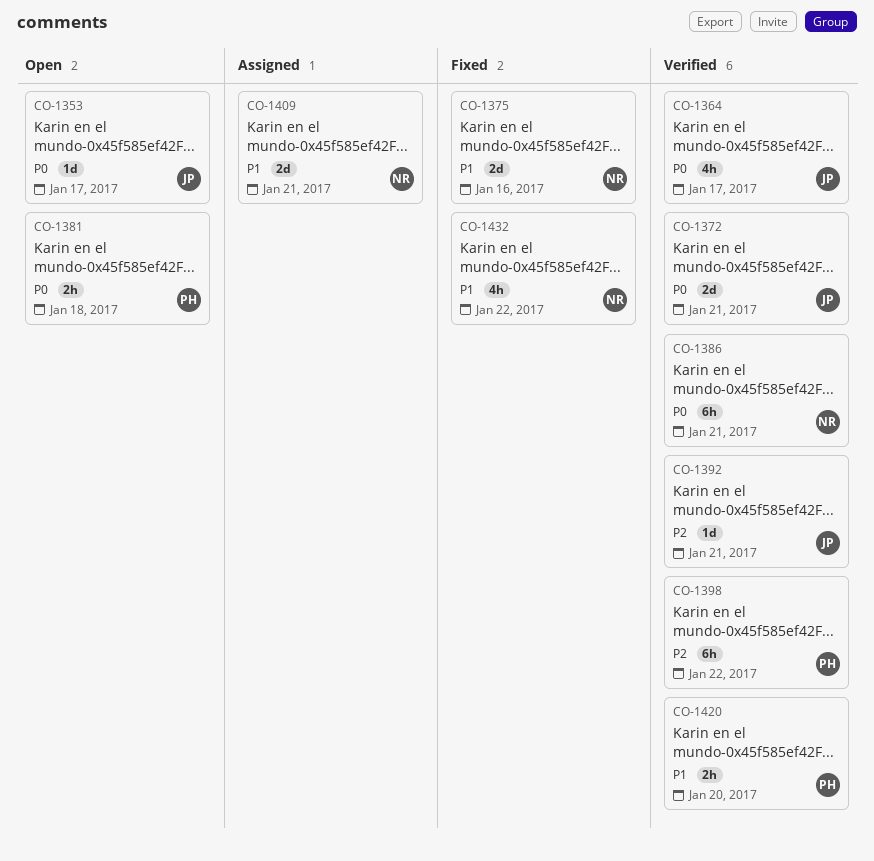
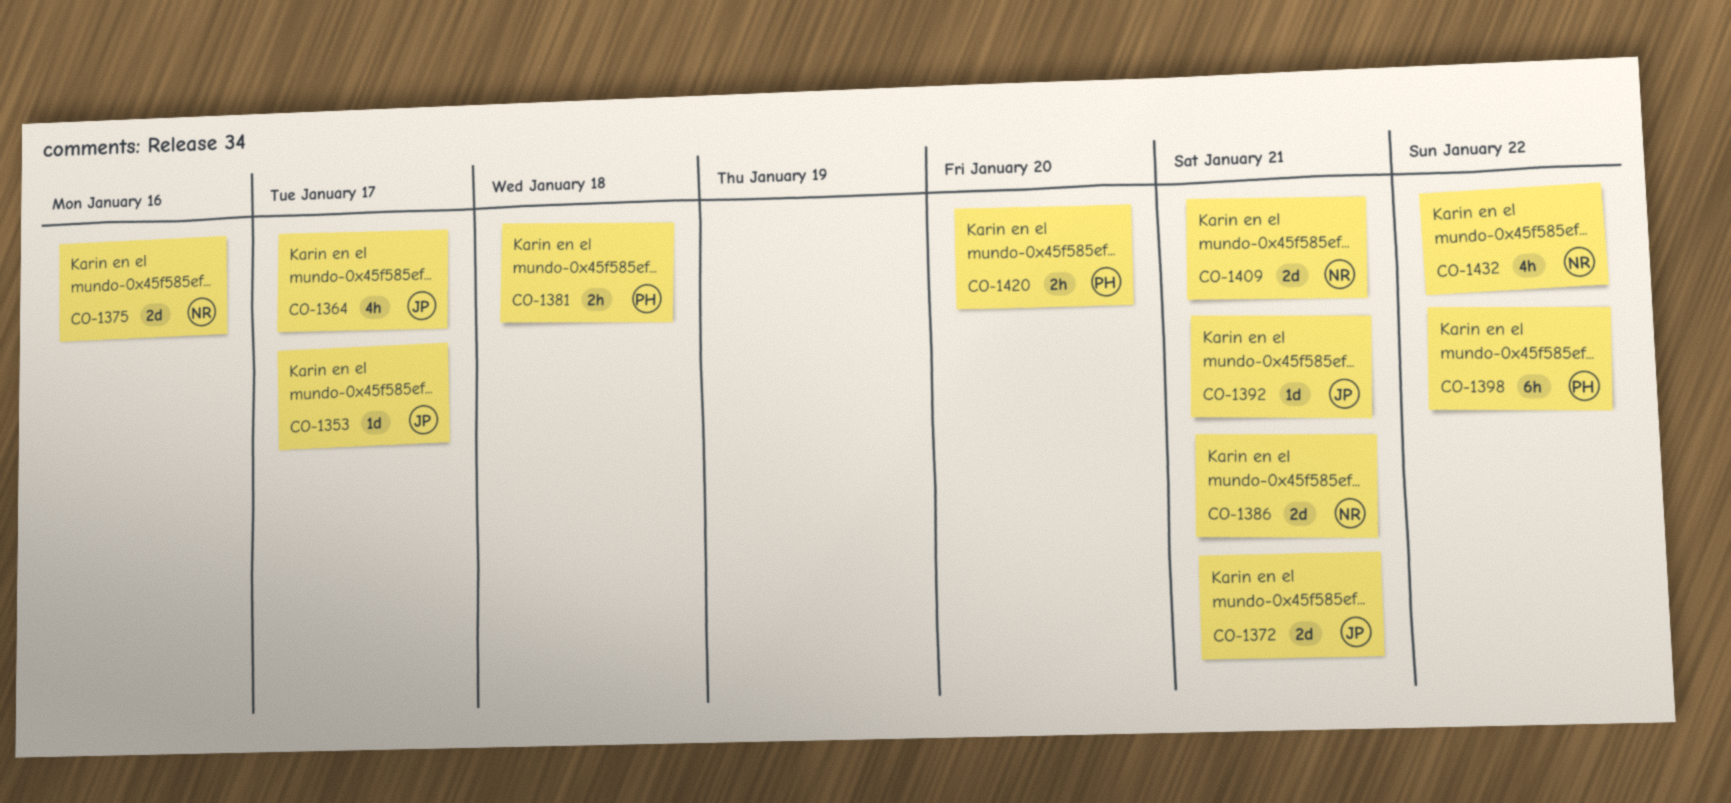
CO-1386, estimate: 6h -> 2d

